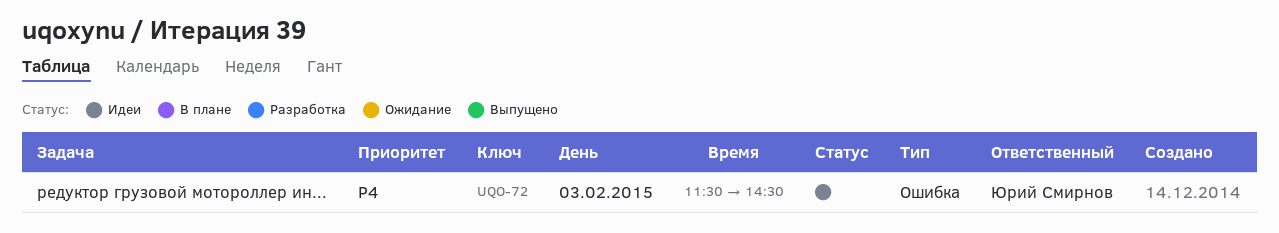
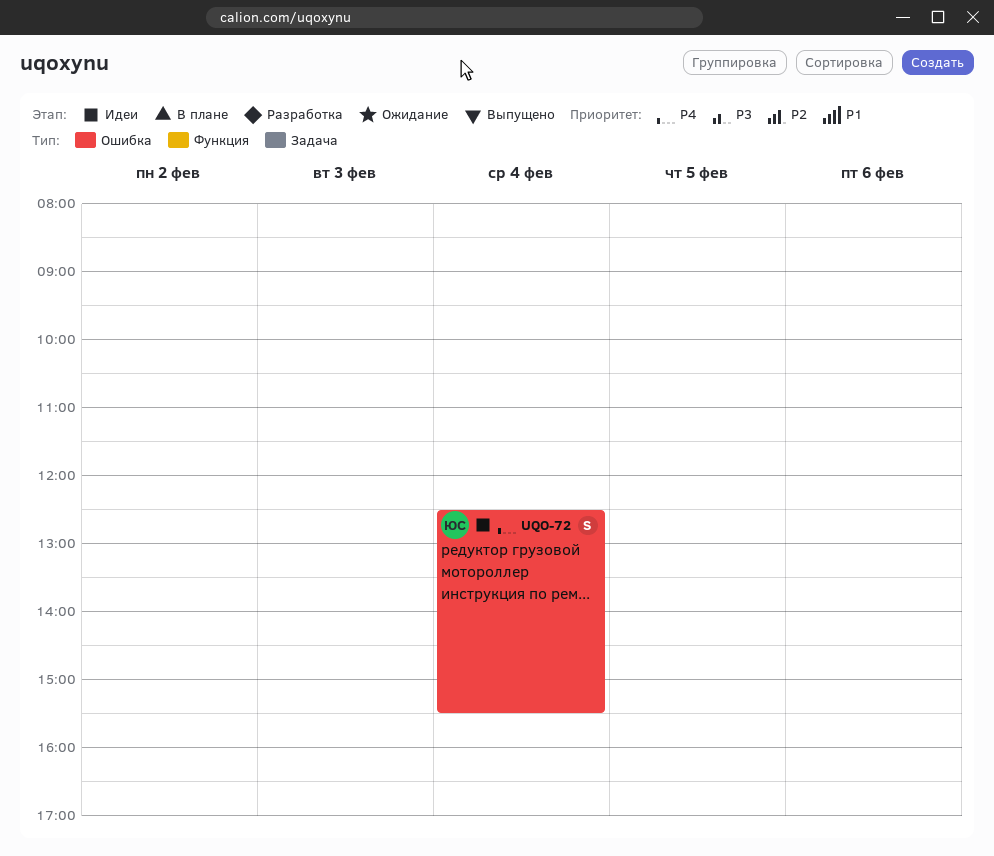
UQO-72, day: Feb 3 -> Feb 4
UQO-72, begins: 11:30 -> 12:30
UQO-72, ends: 14:30 -> 15:30

